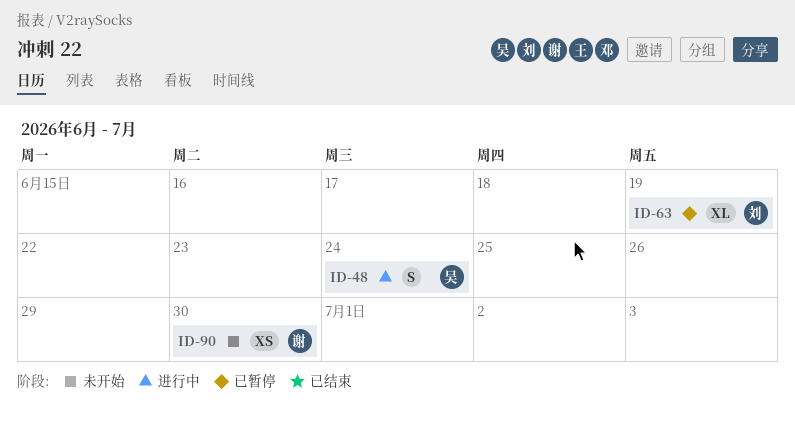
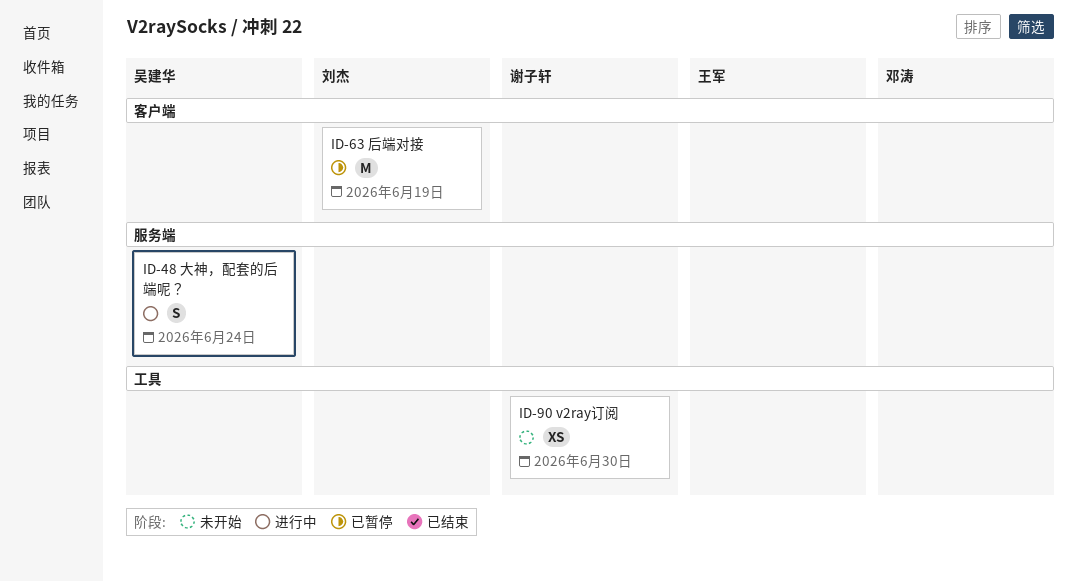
ID-63, estimate: XL -> M

